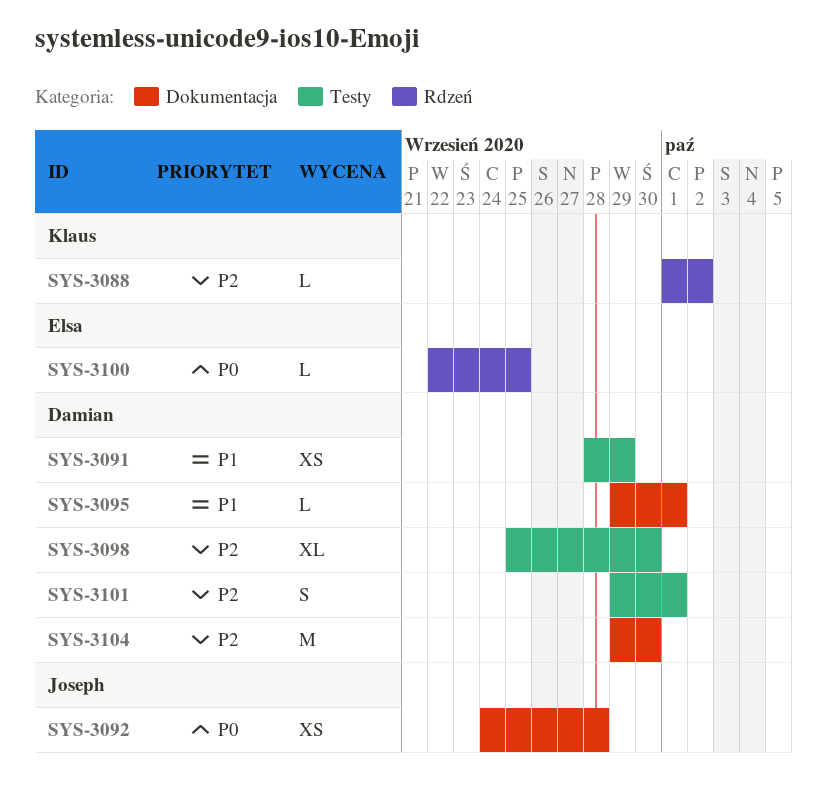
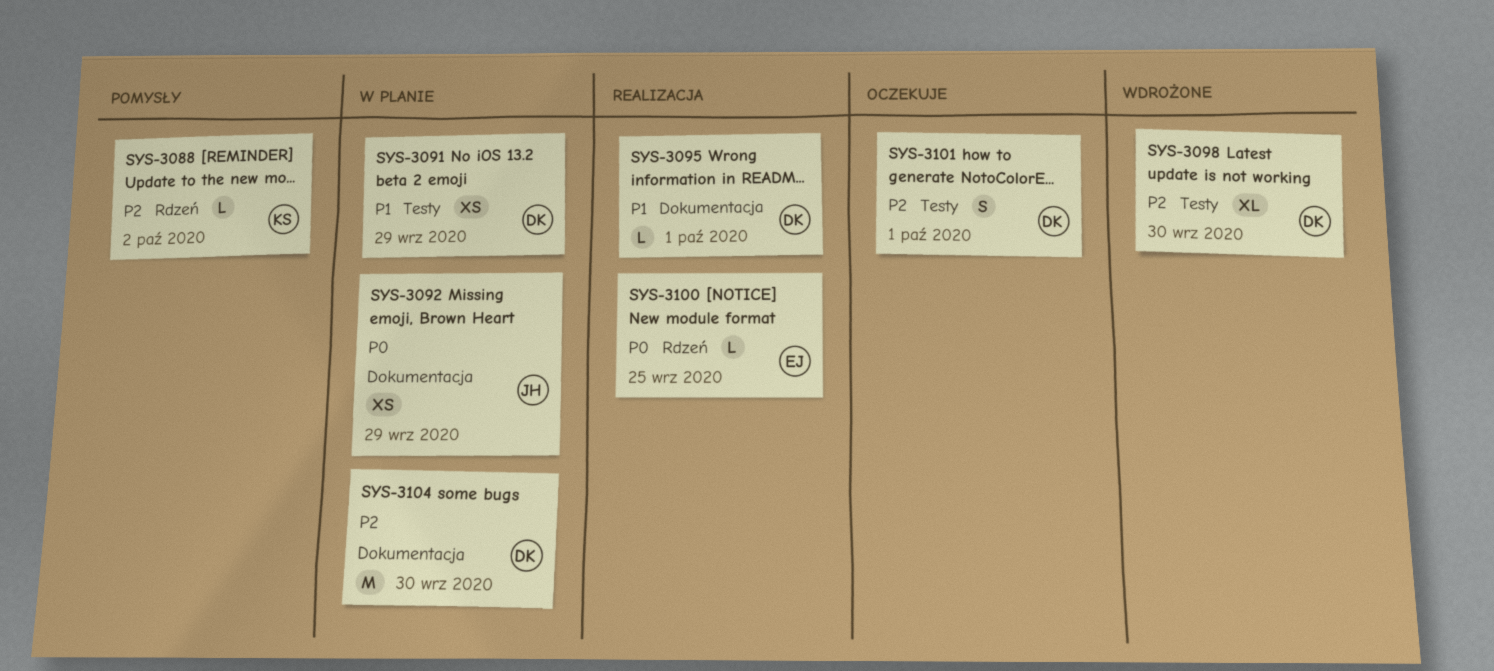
SYS-3092, due: Sep 28 -> Sep 29

